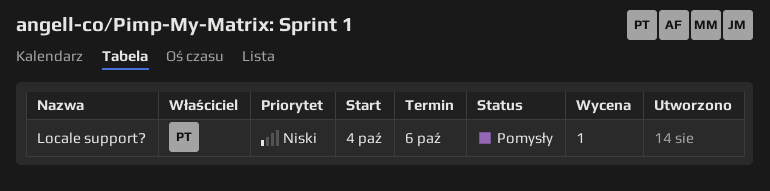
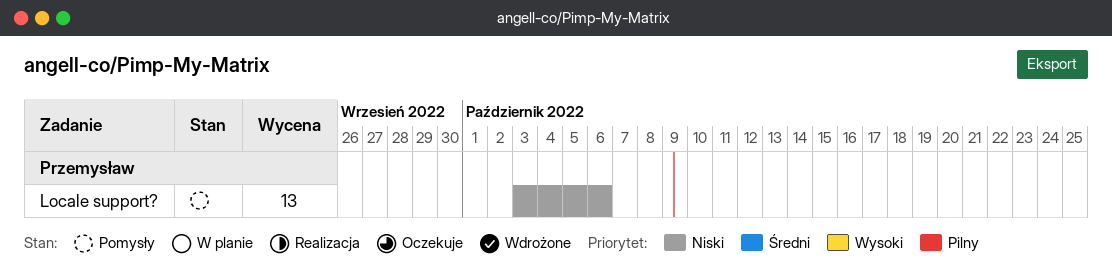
Locale support?, estimate: 1 -> 13
Locale support?, start: Oct 4 -> Oct 3

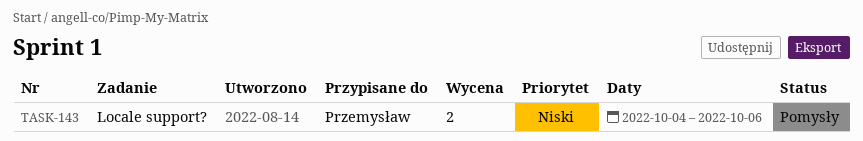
Locale support?, estimate: 13 -> 2
Locale support?, start: Oct 3 -> Oct 4

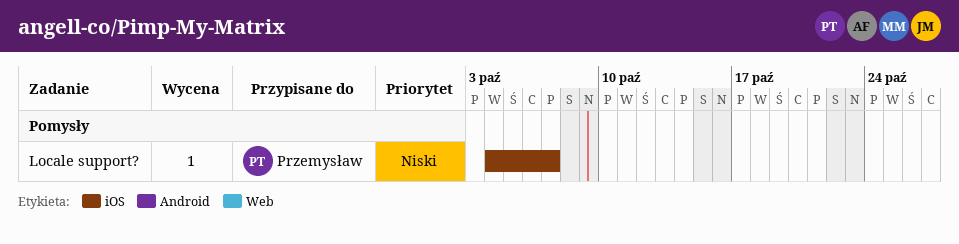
Locale support?, estimate: 2 -> 1
Locale support?, due: Oct 6 -> Oct 7

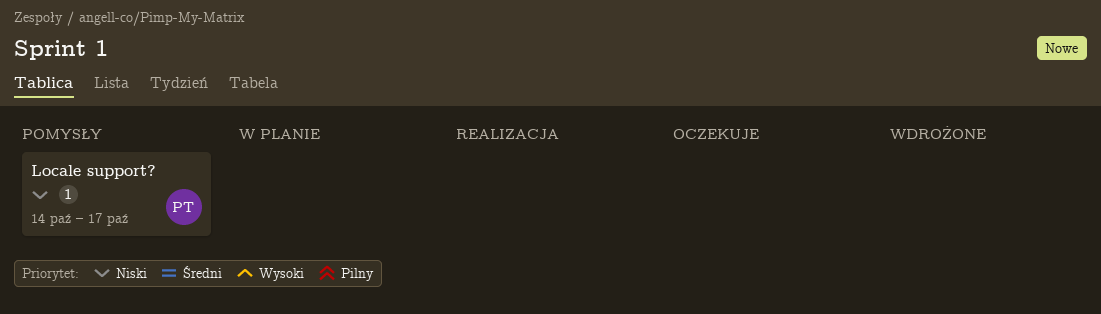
Locale support?, start: Oct 4 -> Oct 14
Locale support?, due: Oct 7 -> Oct 17

